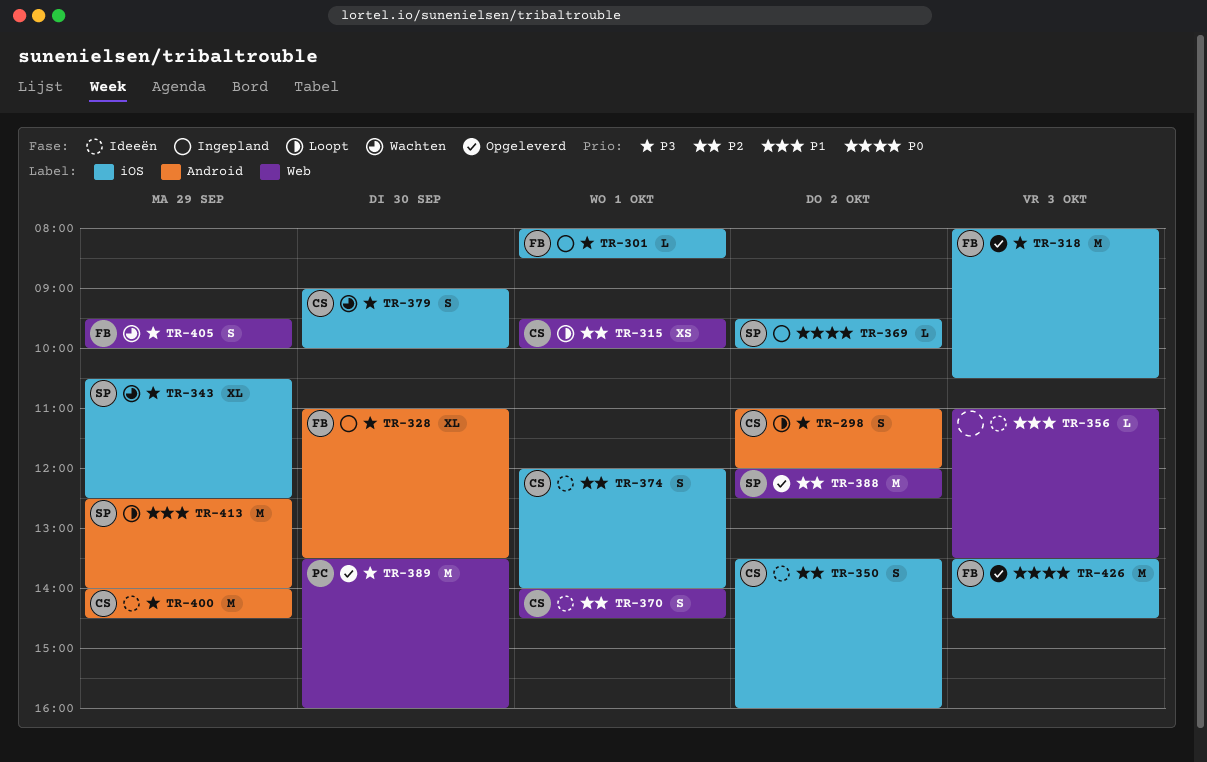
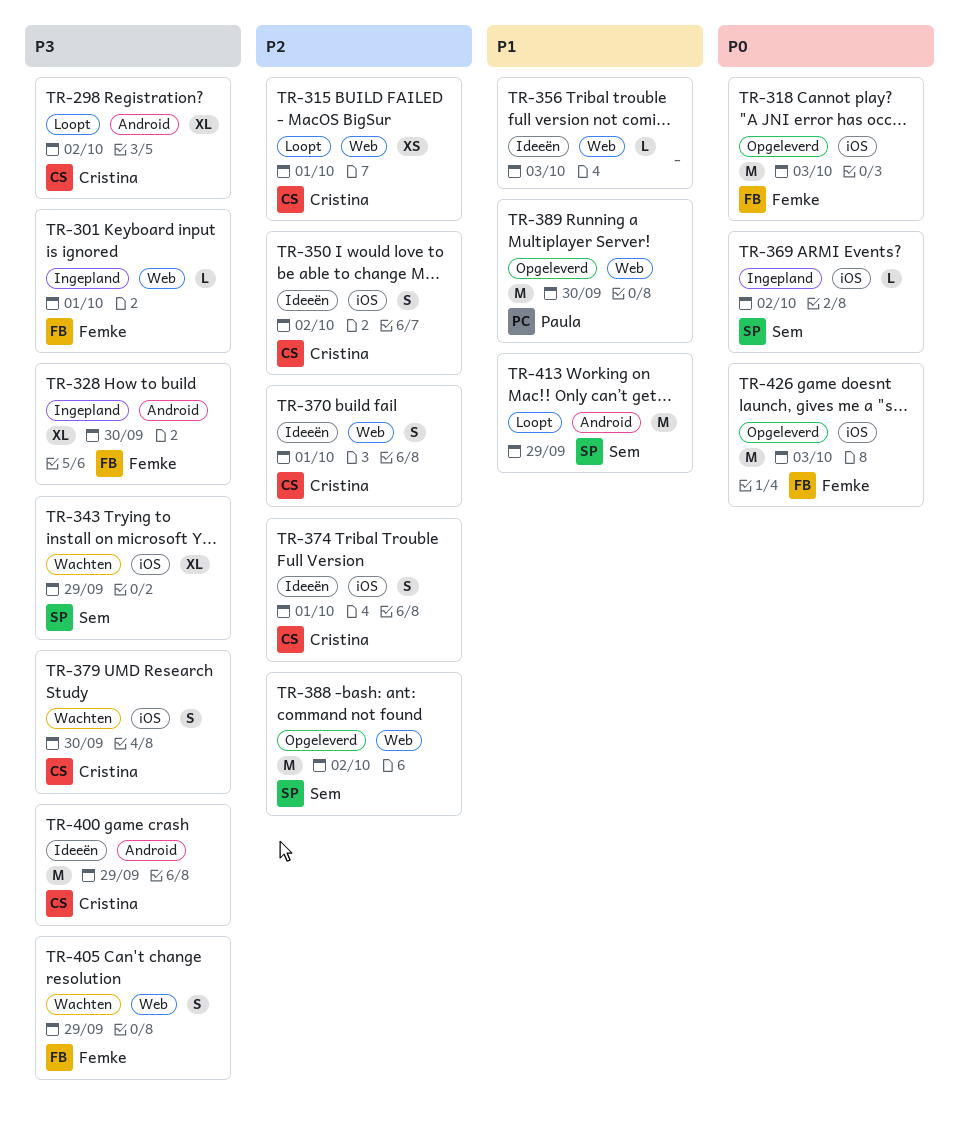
TR-298, estimate: S -> XL
TR-301, label: iOS -> Web
TR-318, priority: P3 -> P0
TR-389, priority: P3 -> P1

